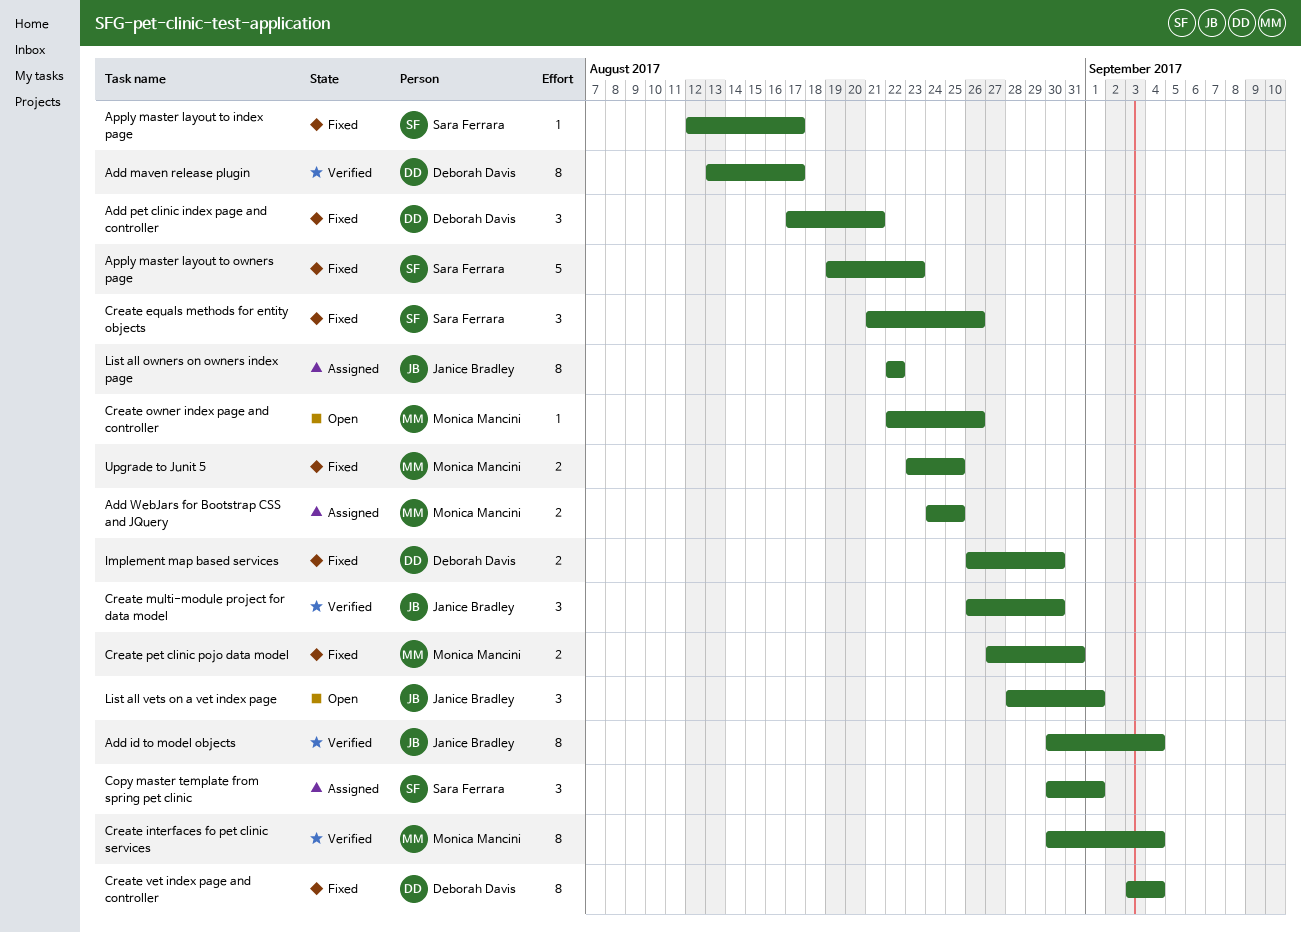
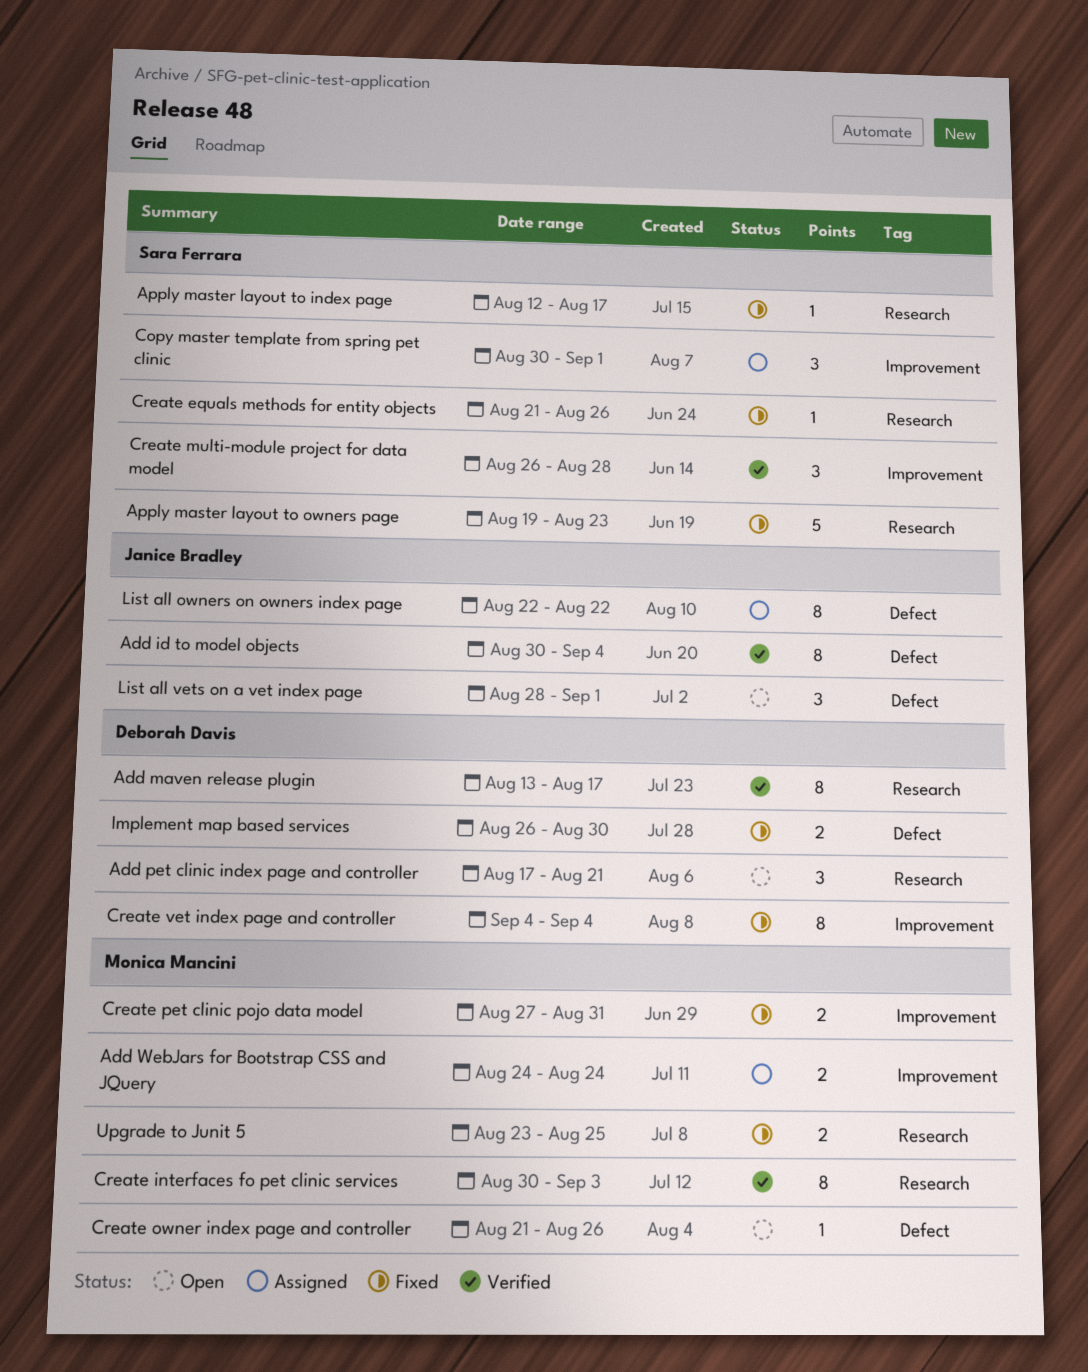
Add pet clinic index page and controller, status: Fixed -> Open
Add WebJars for Bootstrap CSS and JQuery, due: Aug 25 -> Aug 24
Create equals methods for entity objects, estimate: 3 -> 1
Create interfaces fo pet clinic services, due: Sep 4 -> Sep 3
Create multi-module project for data model, owner: Janice Bradley -> Sara Ferrara
Create multi-module project for data model, due: Aug 30 -> Aug 28
Create owner index page and controller, start: Aug 22 -> Aug 21
Create vet index page and controller, start: Sep 3 -> Sep 4

